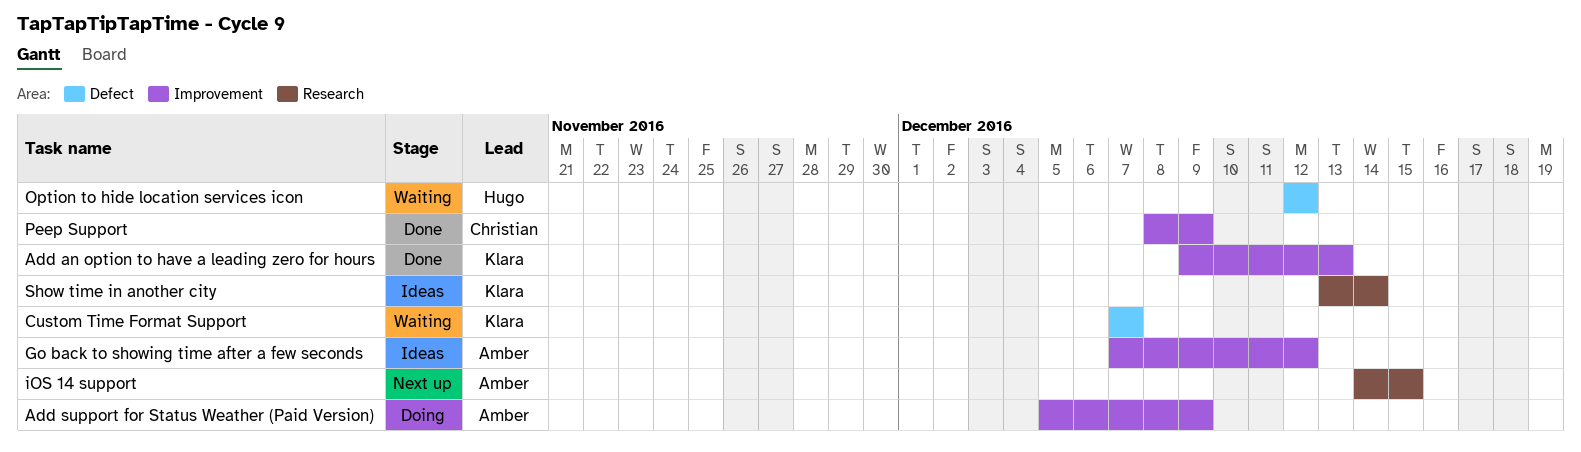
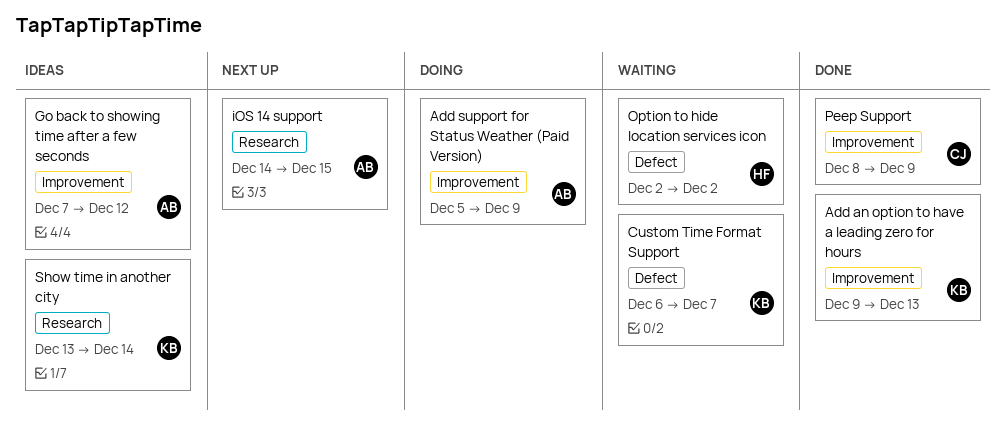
Custom Time Format Support, start: Dec 7 -> Dec 6
Option to hide location services icon, start: Dec 12 -> Dec 2
Option to hide location services icon, due: Dec 12 -> Dec 2

